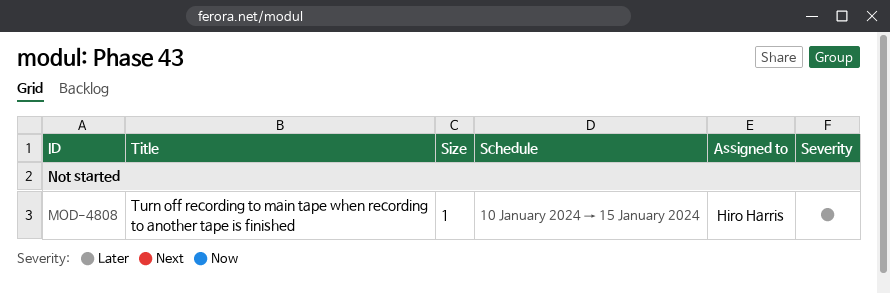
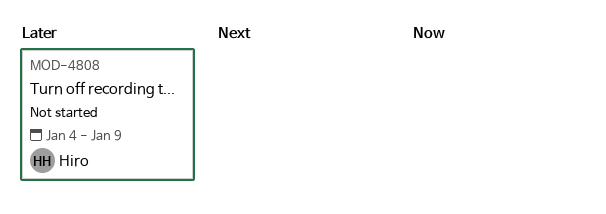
MOD-4808, start: Jan 10 -> Jan 4
MOD-4808, due: Jan 15 -> Jan 9

